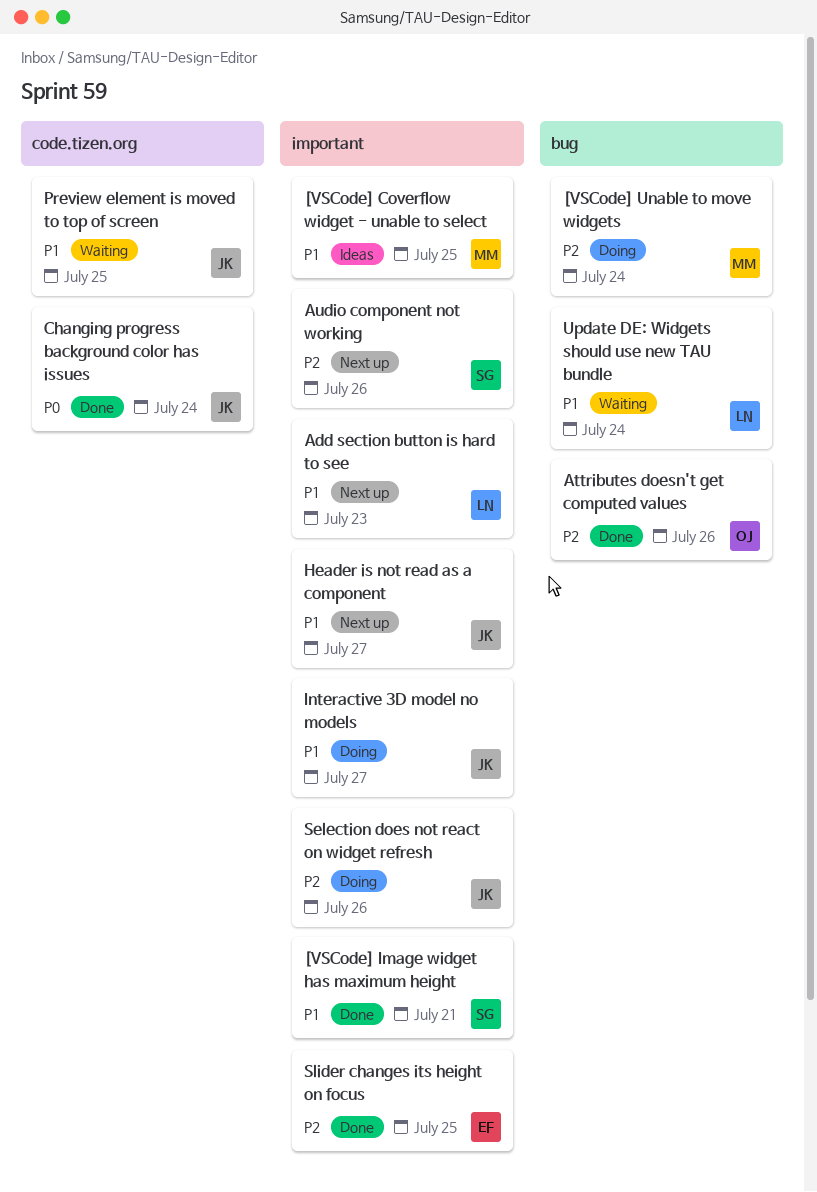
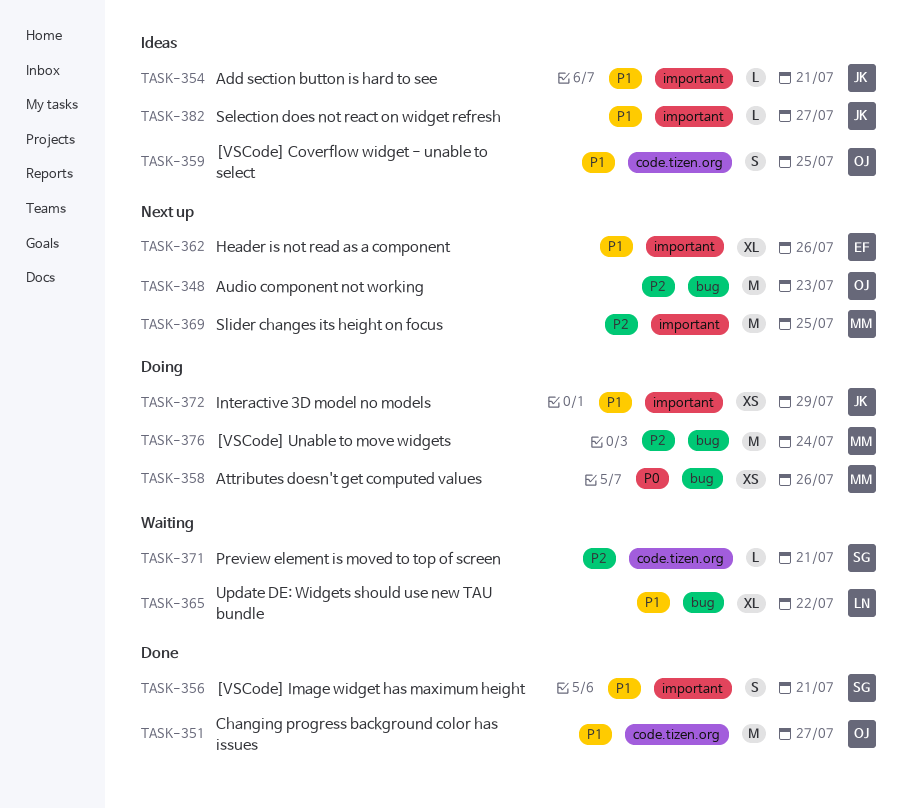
[VSCode] Coverflow widget - unable to select, owner: MM -> OJ
[VSCode] Coverflow widget - unable to select, label: important -> code.tizen.org
Add section button is hard to see, status: Next up -> Ideas
Add section button is hard to see, owner: LN -> JK
Add section button is hard to see, due: Jul 23 -> Jul 21
Attributes doesn't get computed values, status: Done -> Doing
Attributes doesn't get computed values, owner: OJ -> MM
Attributes doesn't get computed values, priority: P2 -> P0
Audio component not working, owner: SG -> OJ
Audio component not working, label: important -> bug
Audio component not working, due: Jul 26 -> Jul 23
Changing progress background color has issues, owner: JK -> OJ
Changing progress background color has issues, priority: P0 -> P1
Changing progress background color has issues, due: Jul 24 -> Jul 27
Header is not read as a component, owner: JK -> EF
Header is not read as a component, due: Jul 27 -> Jul 26
Interactive 3D model no models, due: Jul 27 -> Jul 29
Preview element is moved to top of screen, owner: JK -> SG
Preview element is moved to top of screen, priority: P1 -> P2
Preview element is moved to top of screen, due: Jul 25 -> Jul 21
Selection does not react on widget refresh, status: Doing -> Ideas
Selection does not react on widget refresh, priority: P2 -> P1
Selection does not react on widget refresh, due: Jul 26 -> Jul 27
Slider changes its height on focus, status: Done -> Next up
Slider changes its height on focus, owner: EF -> MM
Update DE: Widgets should use new TAU bundle, due: Jul 24 -> Jul 22

